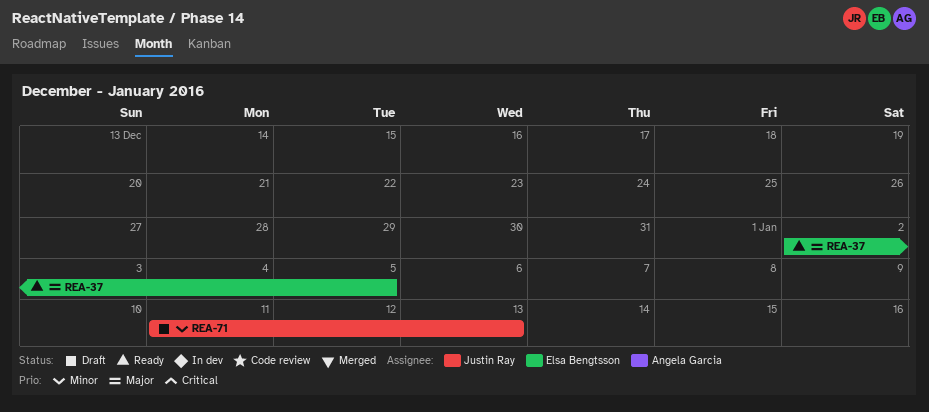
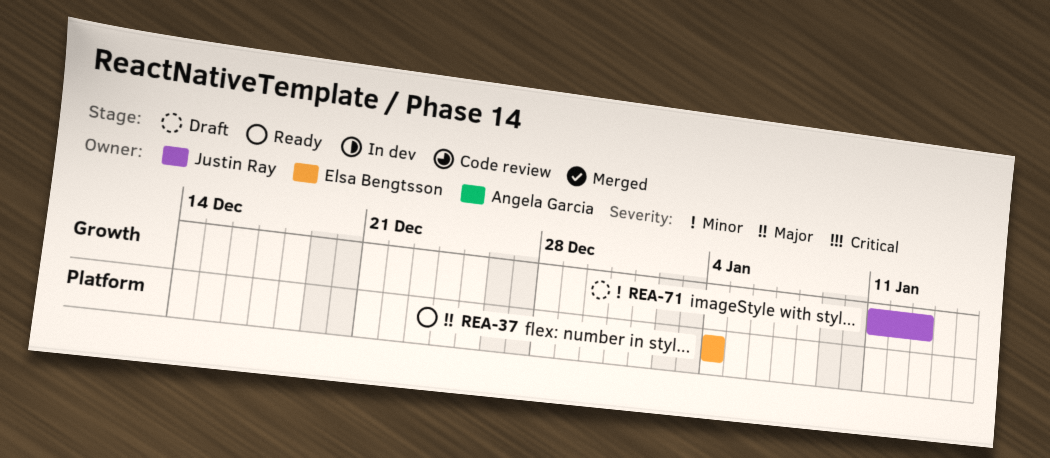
REA-37, start: Jan 2 -> Jan 4
REA-37, due: Jan 5 -> Jan 4

